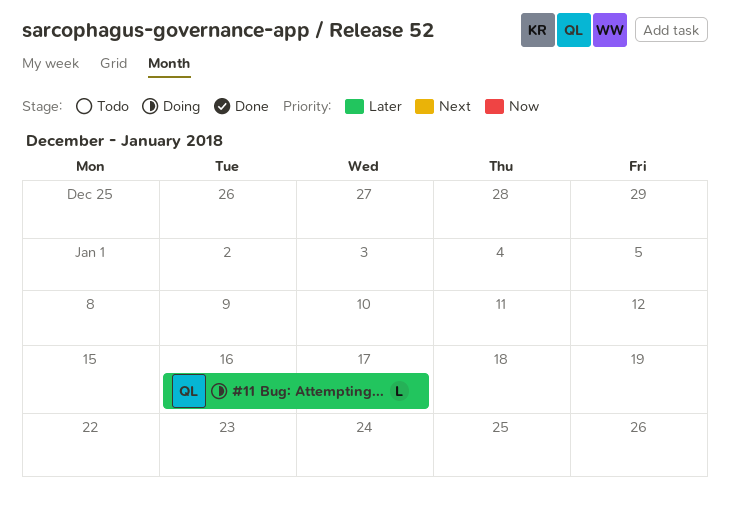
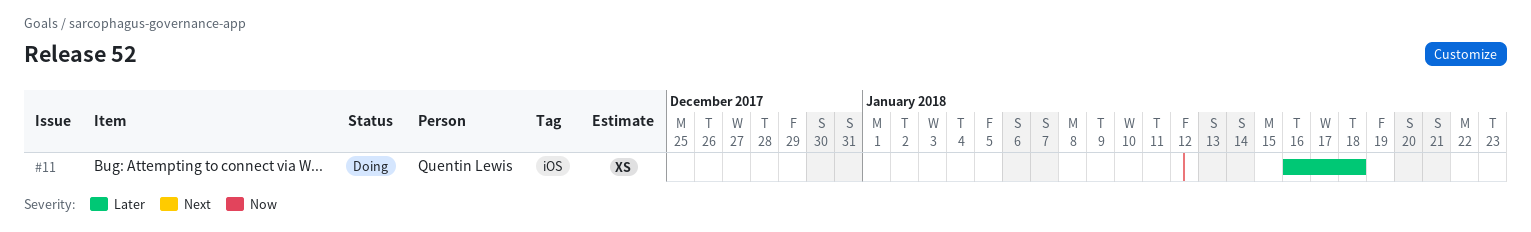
#11, estimate: L -> XS
#11, due: Jan 17 -> Jan 18

